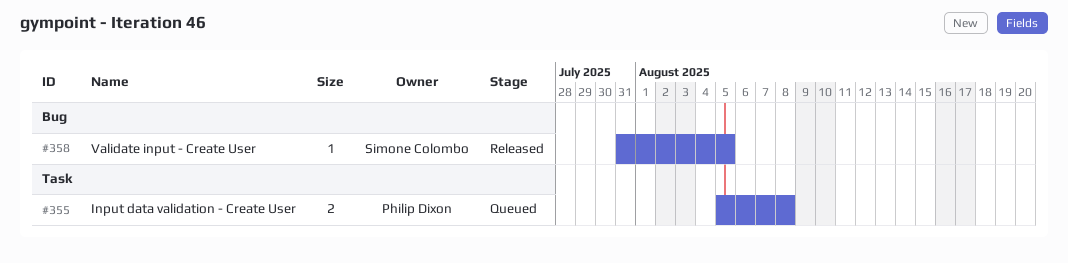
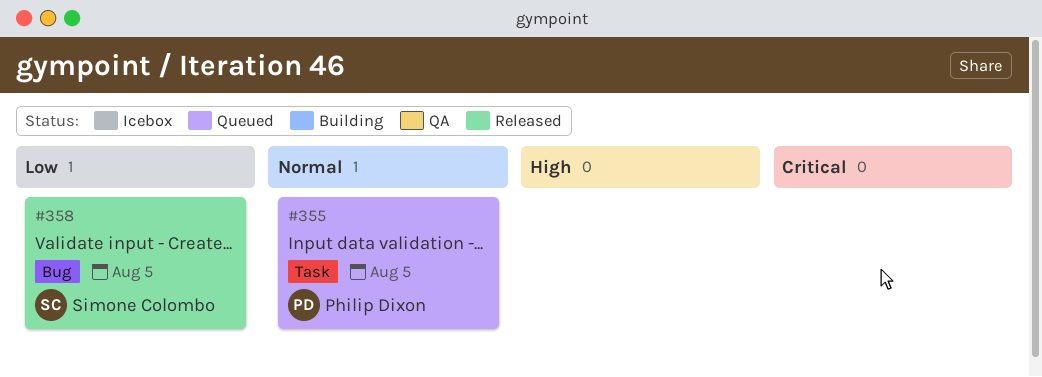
#355, due: Aug 8 -> Aug 5

